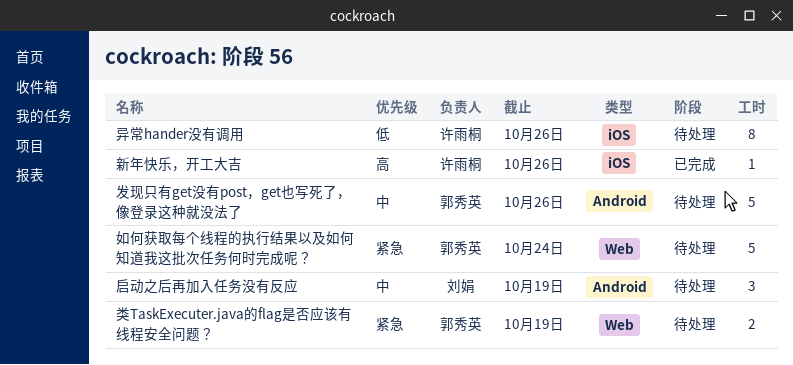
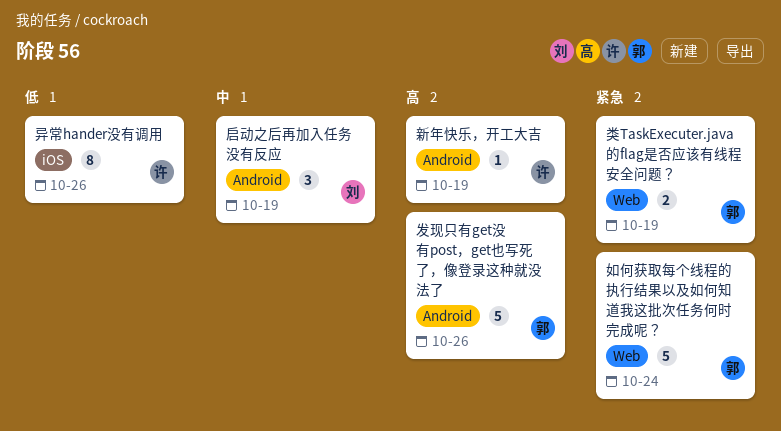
发现只有get没有post，get也写死了，像登录这种就没法了, priority: 中 -> 高
新年快乐，开工大吉, label: iOS -> Android
新年快乐，开工大吉, due: Oct 26 -> Oct 19

